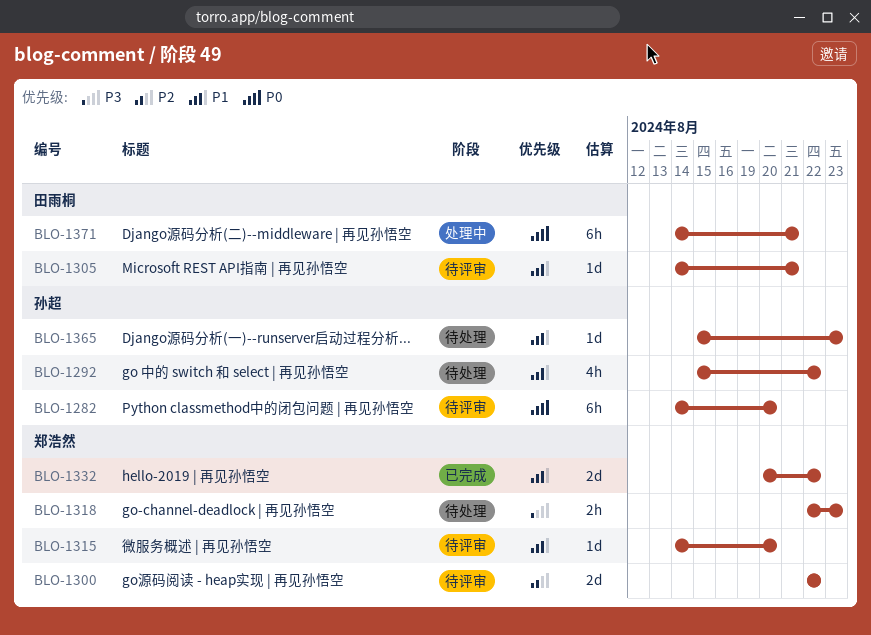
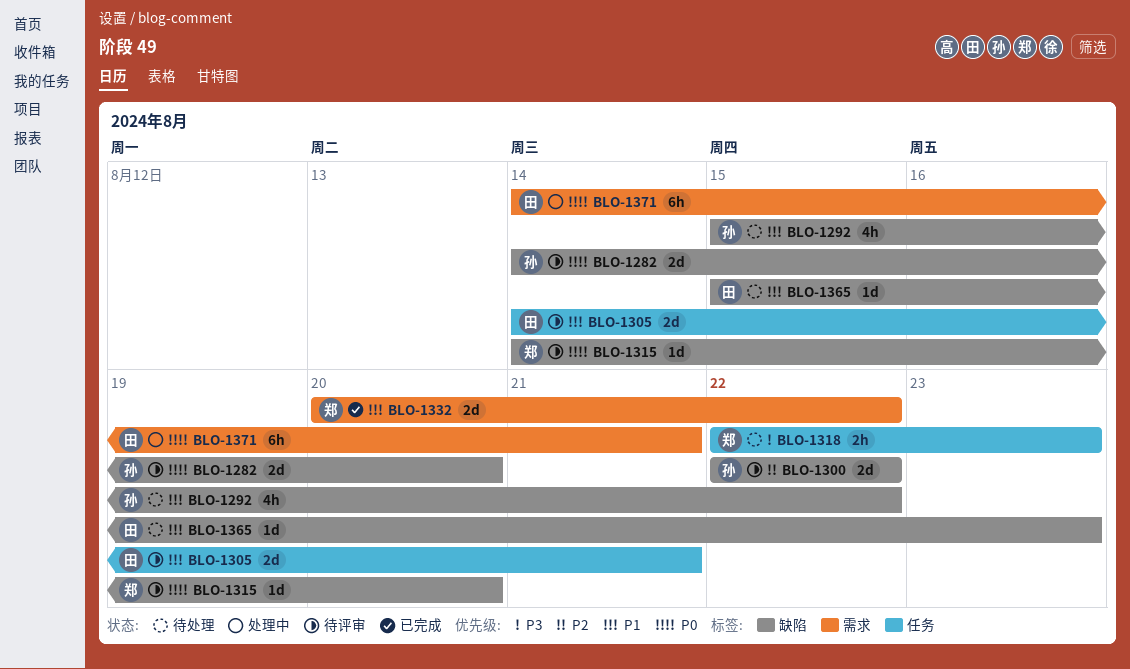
BLO-1282, estimate: 6h -> 2d
BLO-1300, owner: 郑浩然 -> 孙超
BLO-1305, estimate: 1d -> 2d
BLO-1315, priority: P1 -> P0
BLO-1365, owner: 孙超 -> 田雨桐

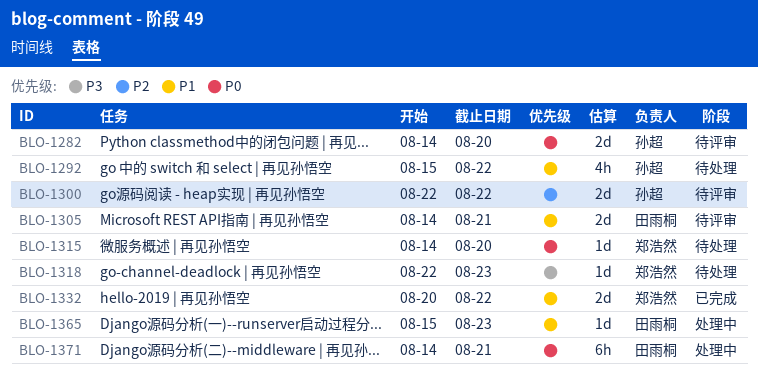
BLO-1315, status: 待评审 -> 待处理
BLO-1318, estimate: 2h -> 1d
BLO-1365, status: 待处理 -> 处理中

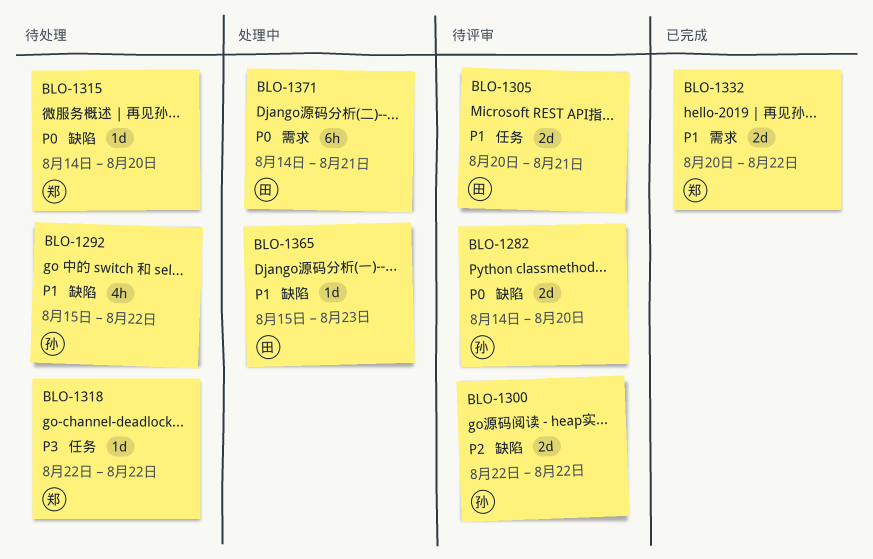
BLO-1305, start: Aug 14 -> Aug 20
BLO-1318, due: Aug 23 -> Aug 22

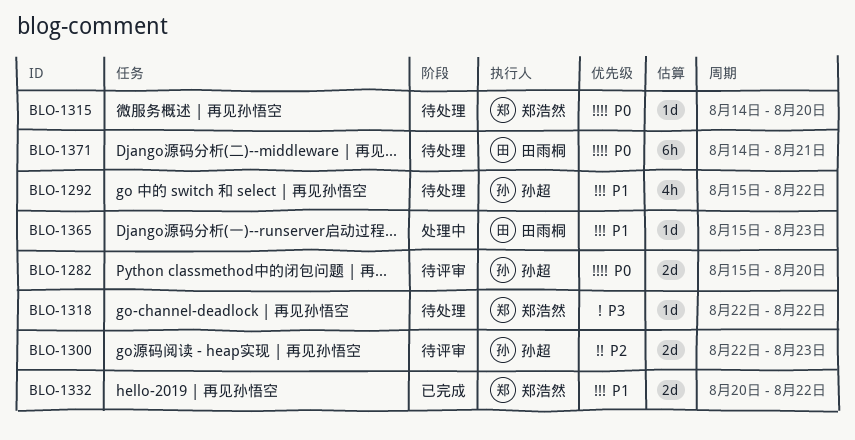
BLO-1282, start: Aug 14 -> Aug 15
BLO-1300, due: Aug 22 -> Aug 23
BLO-1305: present -> none
BLO-1371, status: 处理中 -> 待处理

